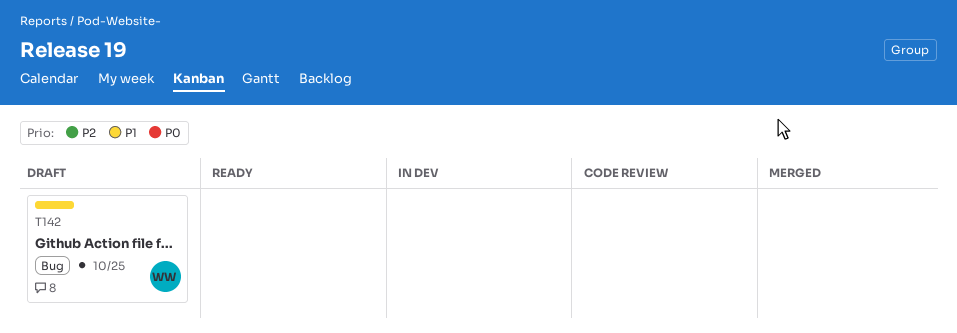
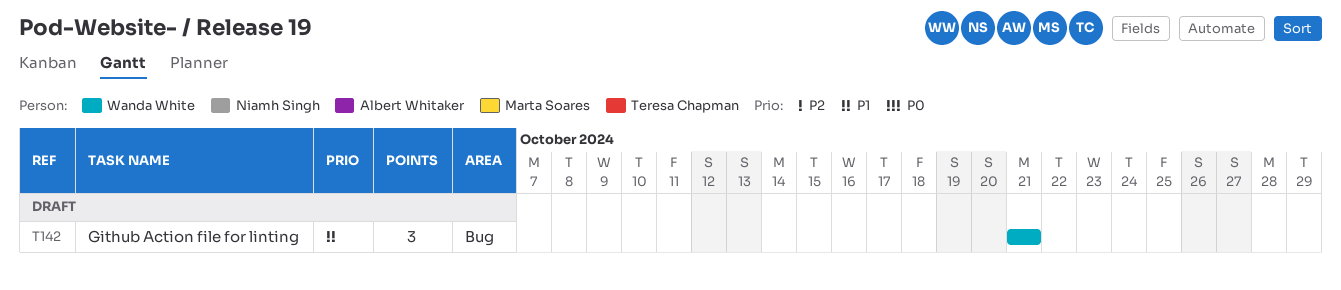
T142, estimate: 1 -> 3
T142, due: Oct 25 -> Oct 21

